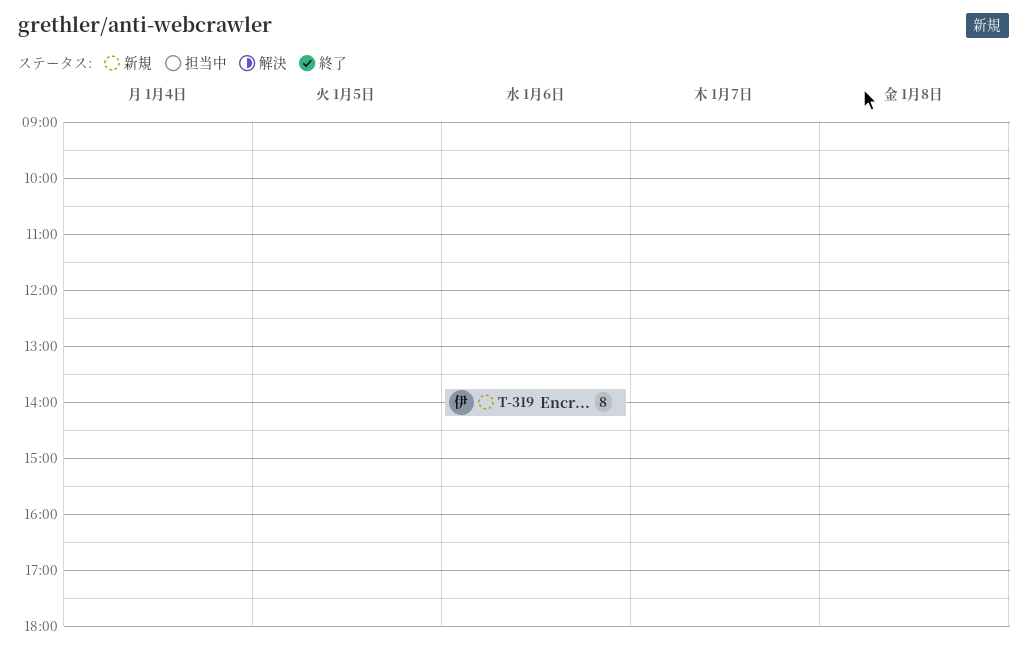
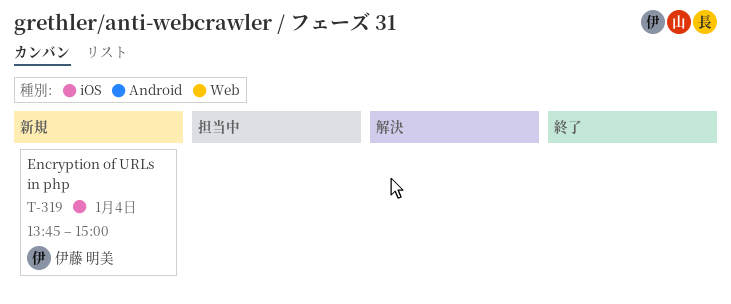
T-319, day: Jan 6 -> Jan 4
T-319, ends: 14:15 -> 15:00

